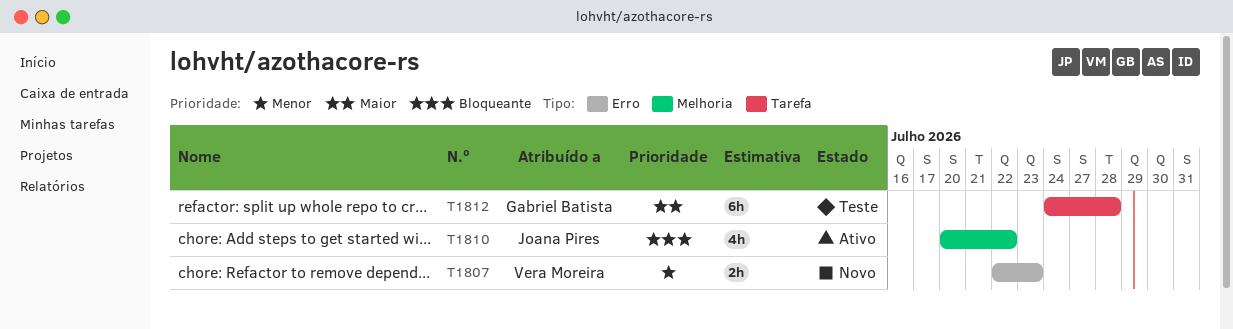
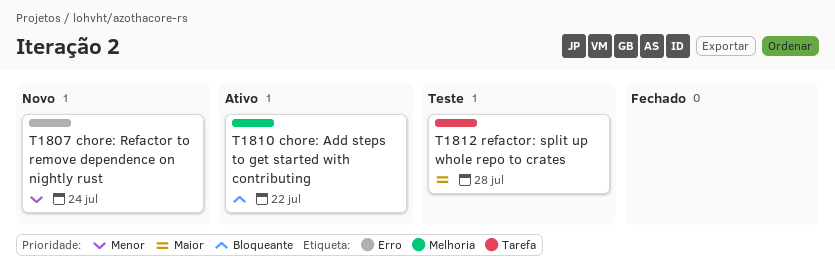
T1807, due: Jul 23 -> Jul 24

